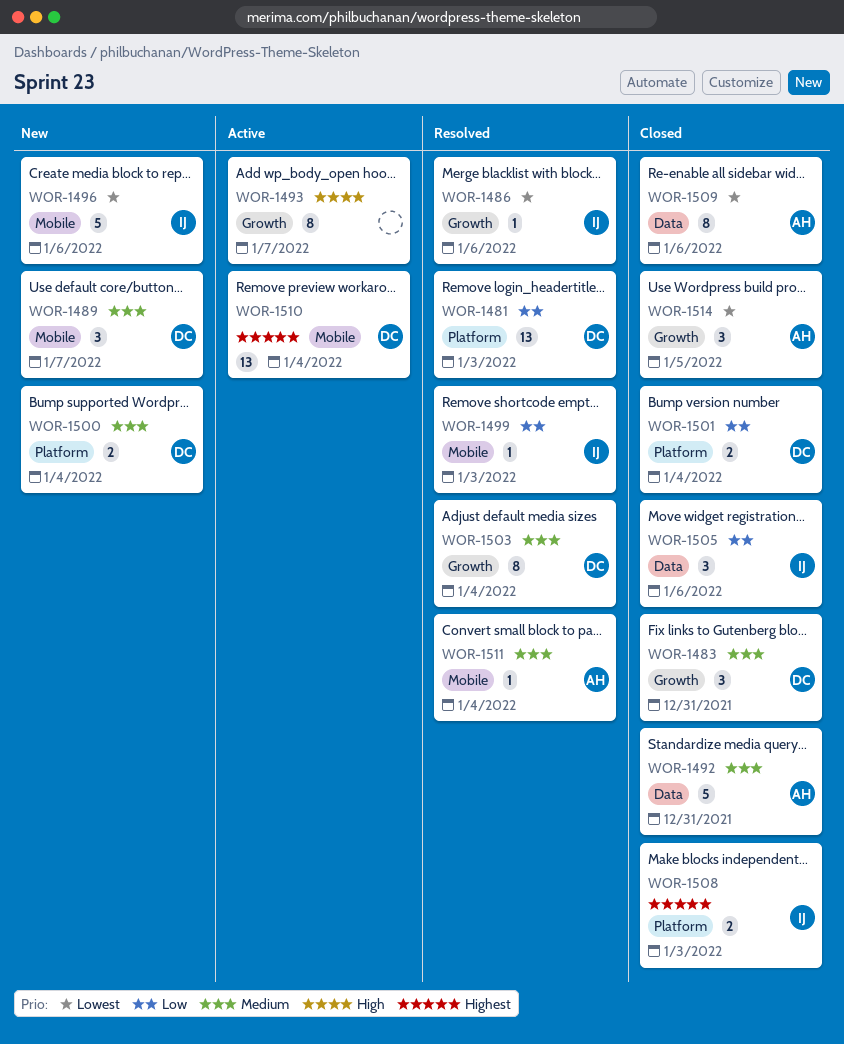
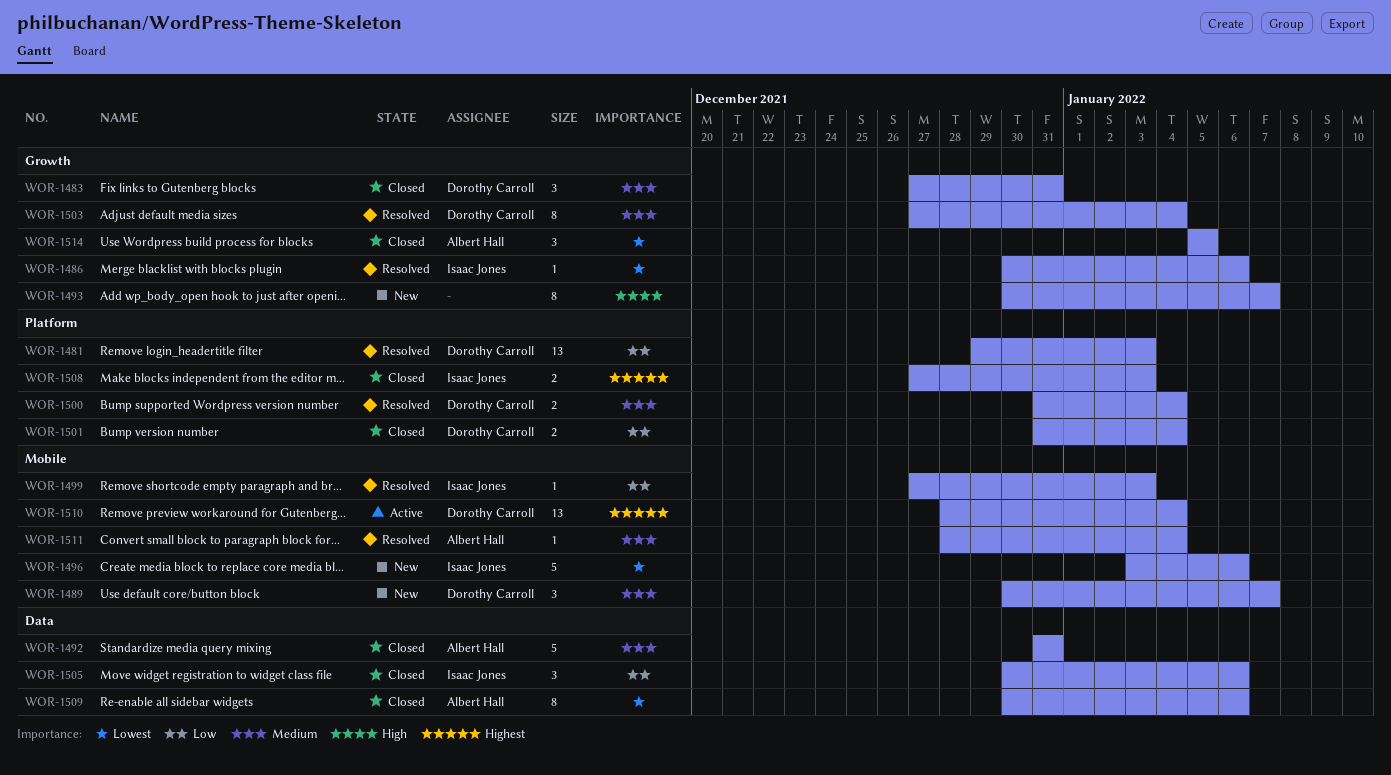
WOR-1493, status: Active -> New
WOR-1500, status: New -> Resolved

